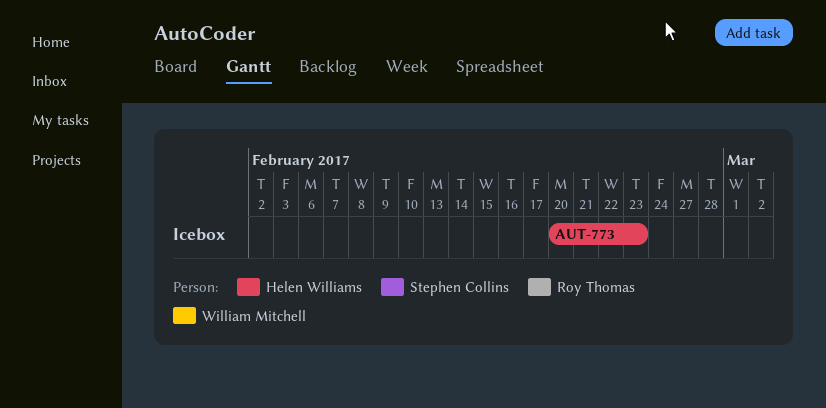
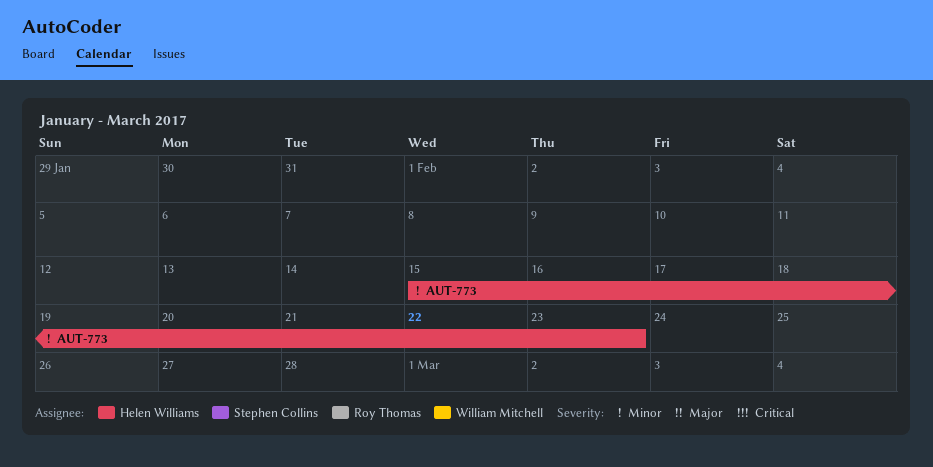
AUT-773, start: Feb 20 -> Feb 15

